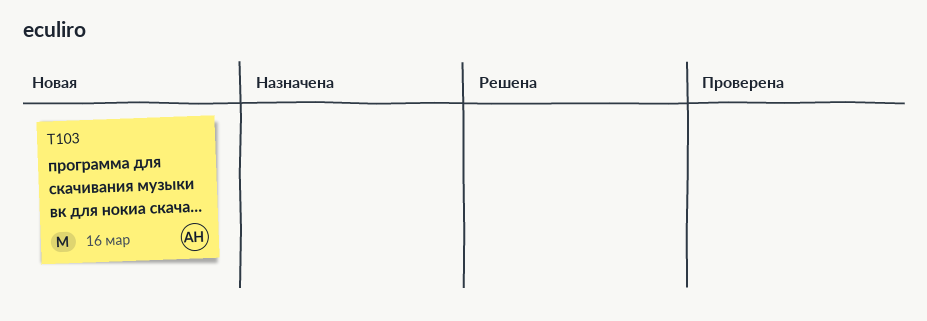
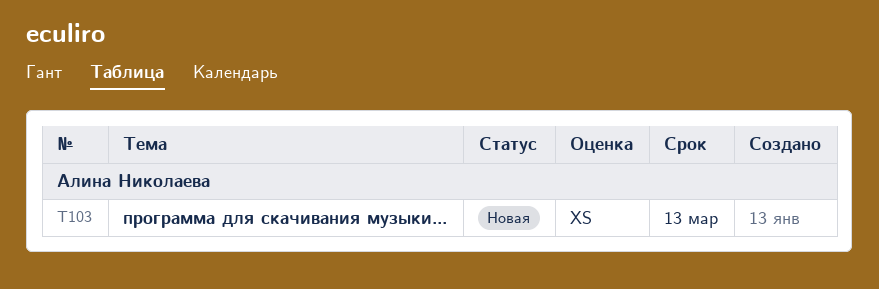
T103, estimate: M -> XS
T103, due: Mar 16 -> Mar 13

